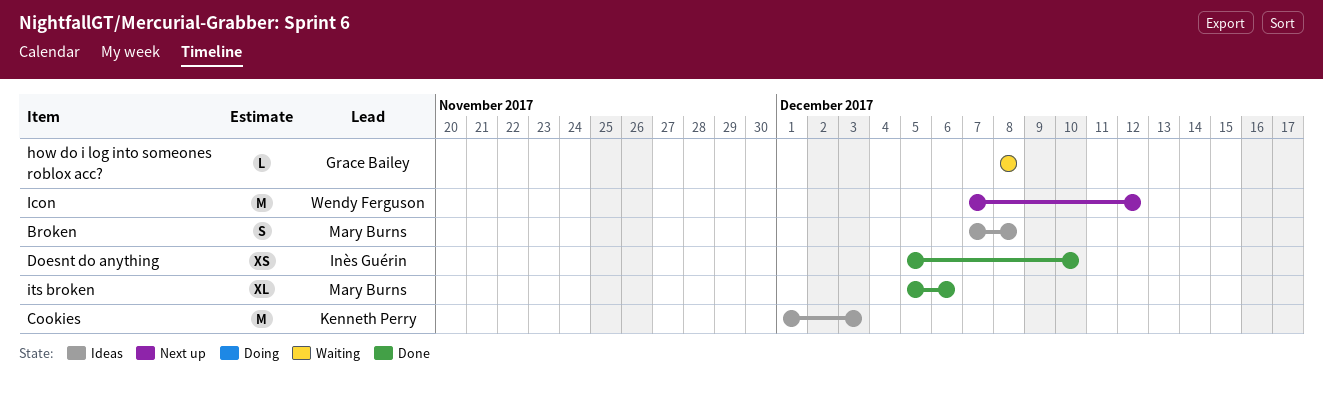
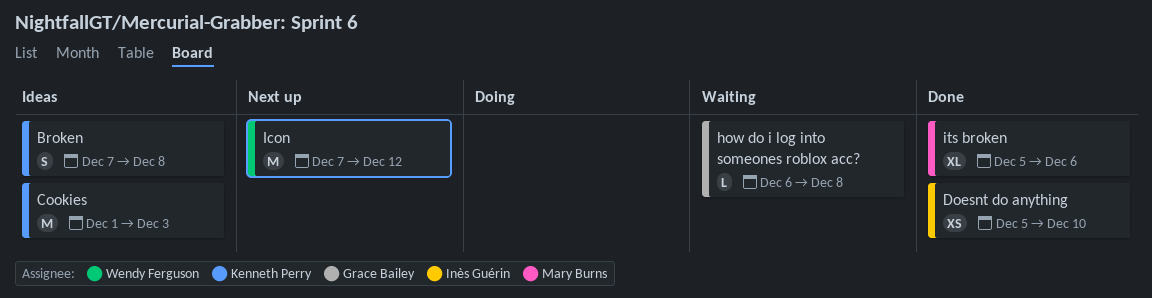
Broken, owner: Mary Burns -> Kenneth Perry
how do i log into someones roblox acc?, start: Dec 8 -> Dec 6

